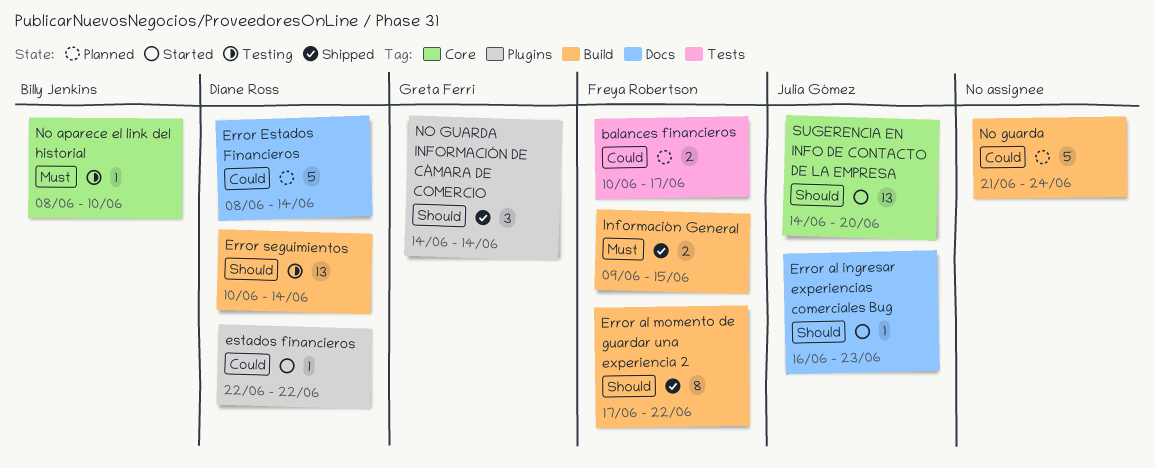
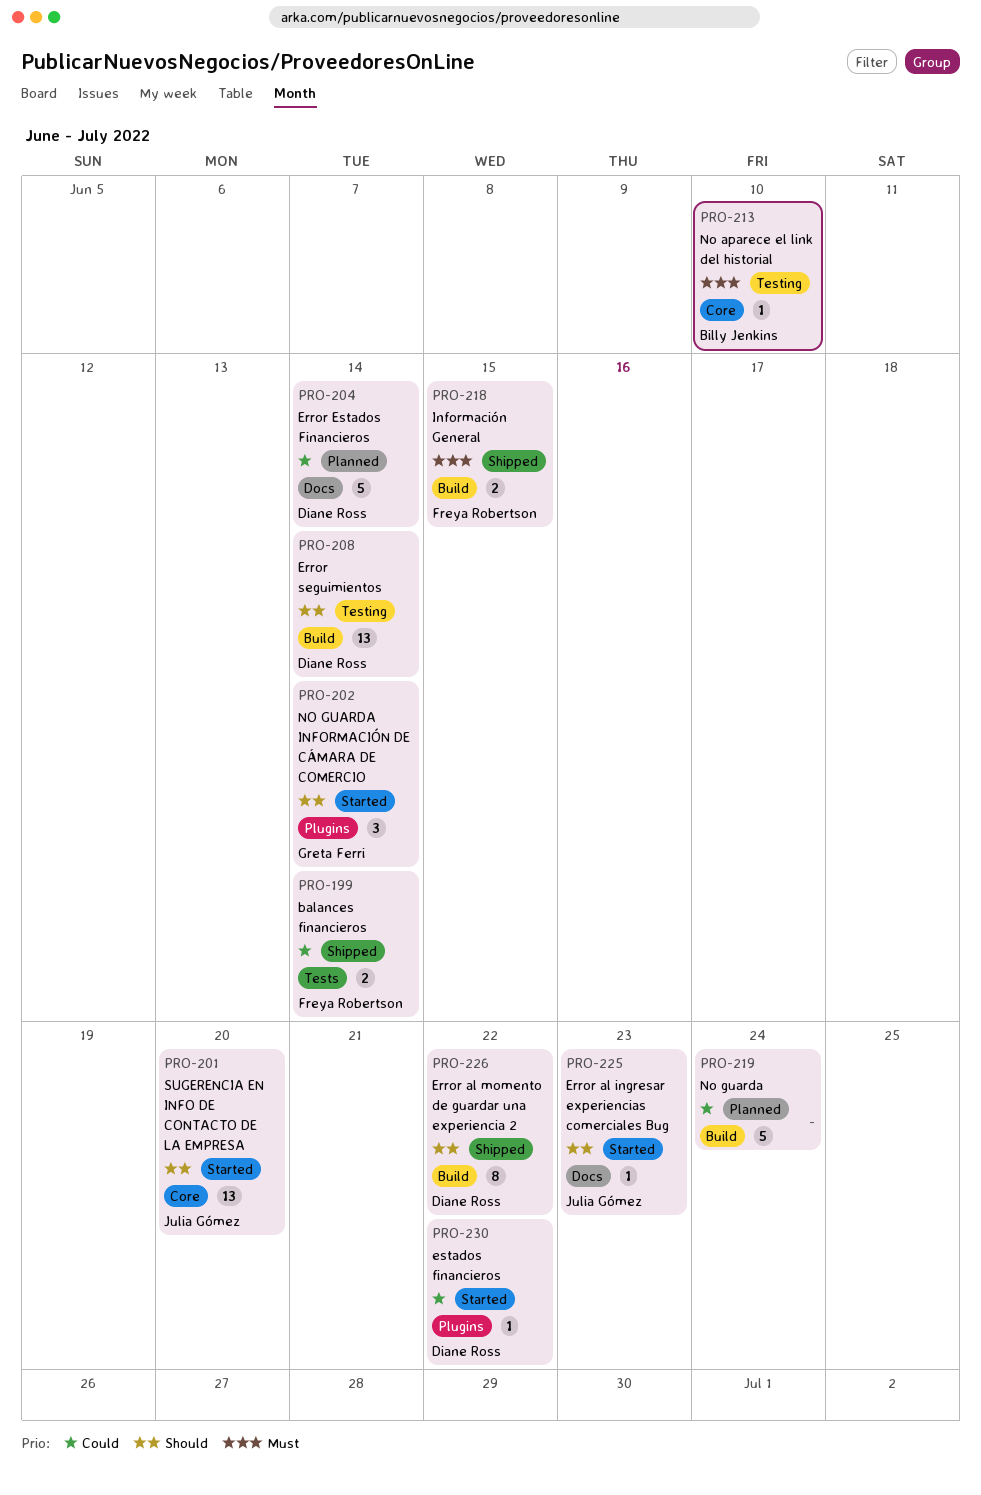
balances financieros, status: Planned -> Shipped
balances financieros, due: Jun 17 -> Jun 14
Error al momento de guardar una experiencia 2, owner: Freya Robertson -> Diane Ross
NO GUARDA INFORMACIÓN DE CÁMARA DE COMERCIO, status: Shipped -> Started

